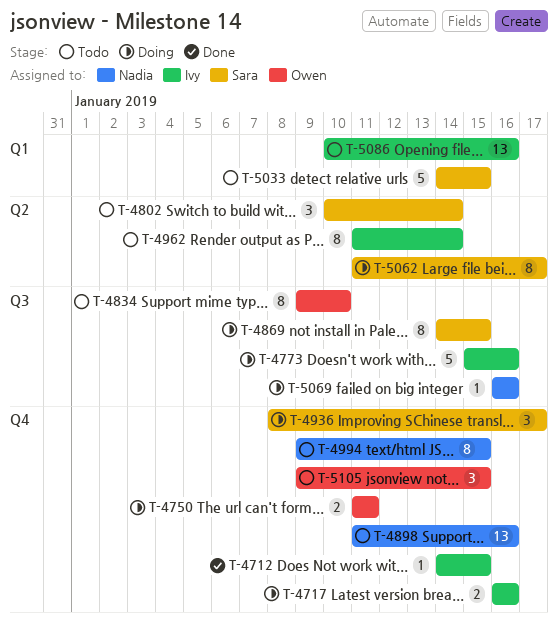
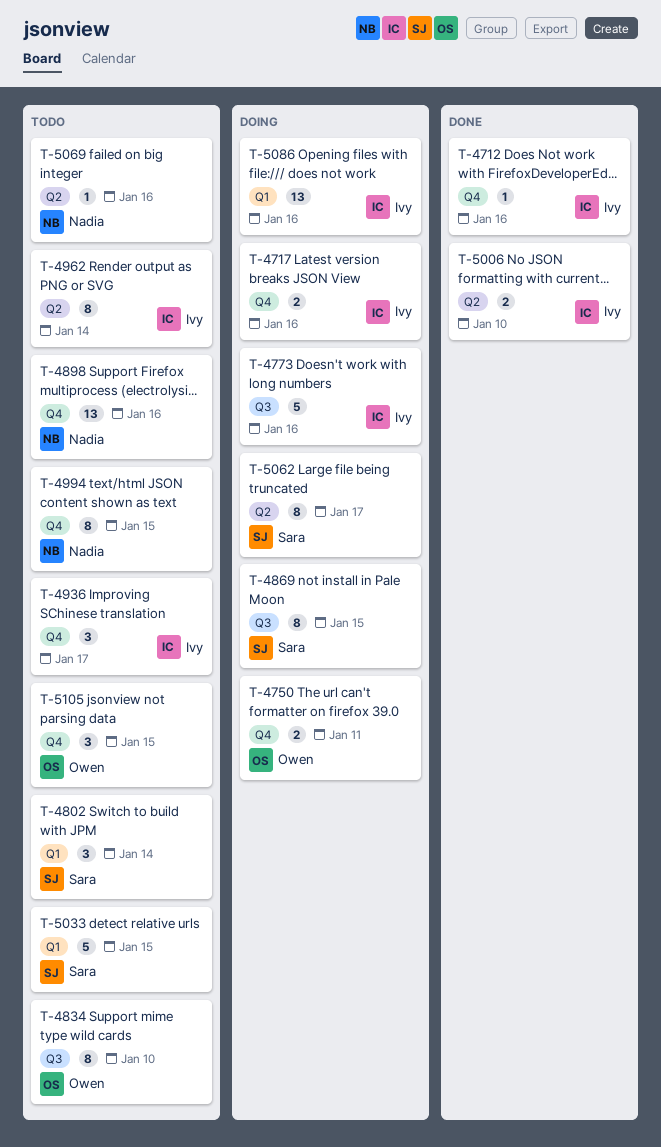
T-4712, due: Jan 15 -> Jan 16
T-4802, label: Q2 -> Q1
T-4936, status: Doing -> Todo
T-4936, owner: Sara -> Ivy
T-5006: none -> present
T-5069, status: Doing -> Todo
T-5069, label: Q3 -> Q2
T-5086, status: Todo -> Doing

